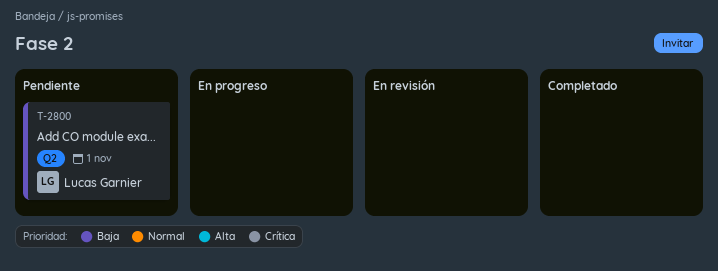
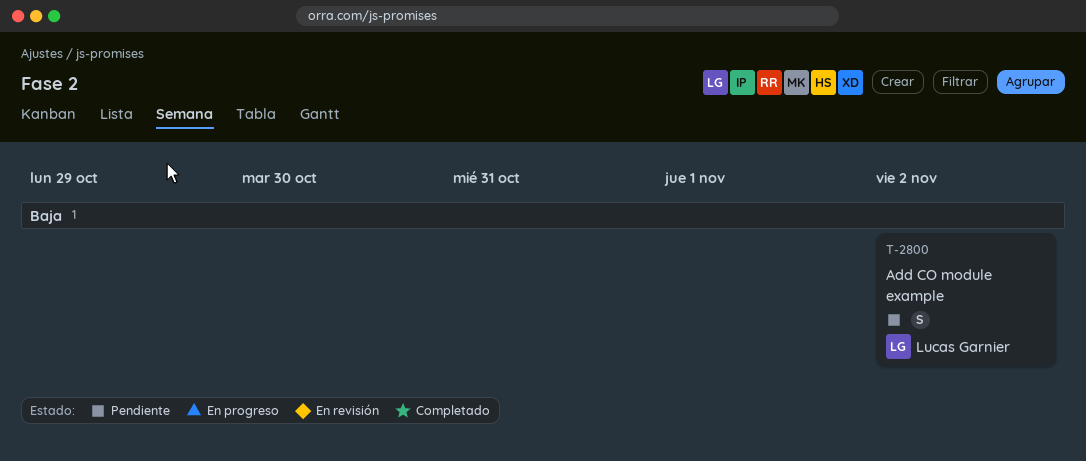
T-2800, due: Nov 1 -> Nov 2

